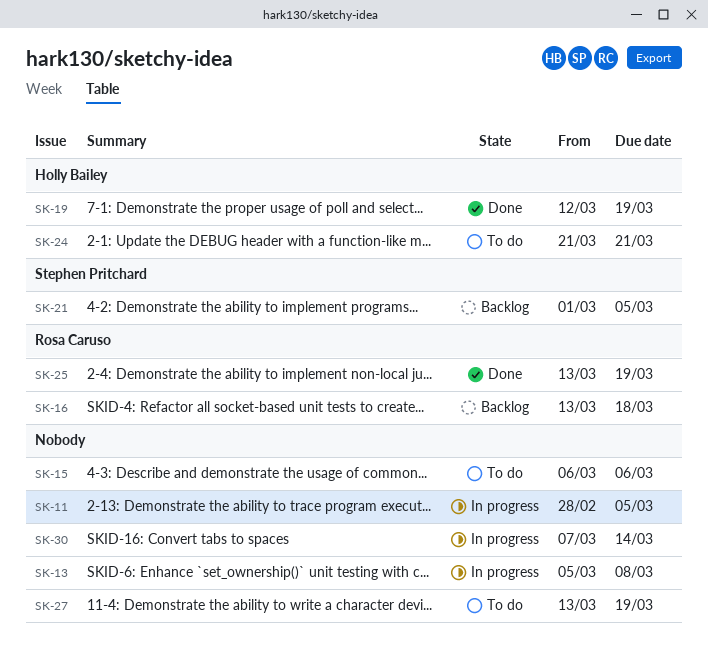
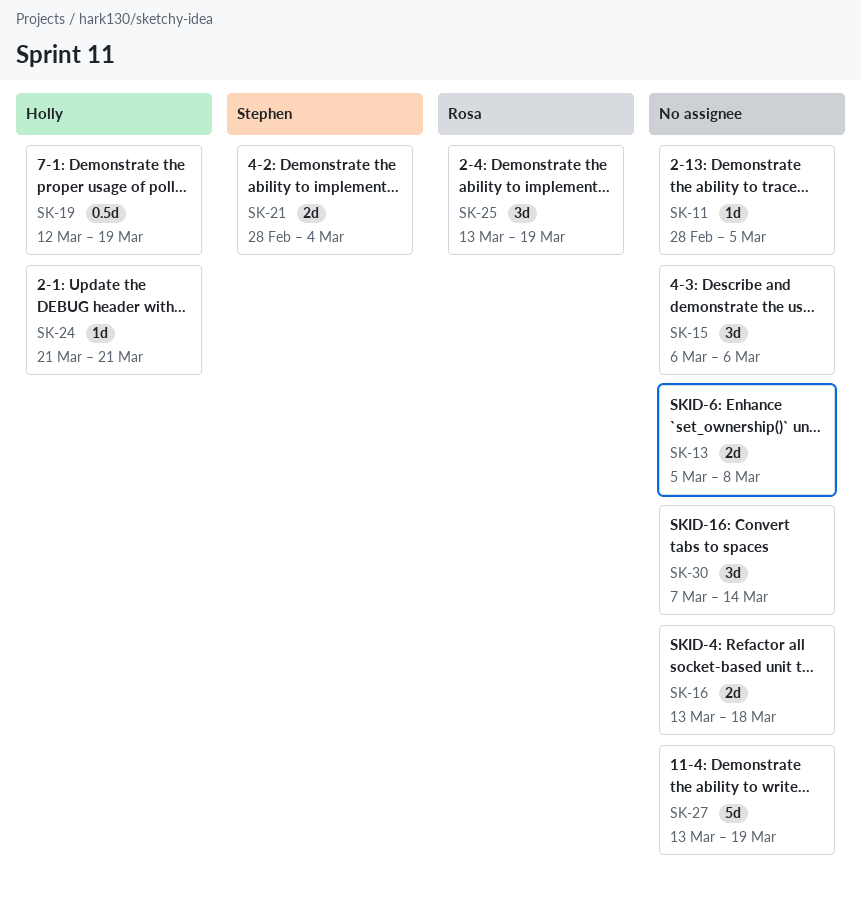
SK-16, owner: Rosa Caruso -> none
SK-21, start: Mar 1 -> Feb 28
SK-21, due: Mar 5 -> Mar 4

